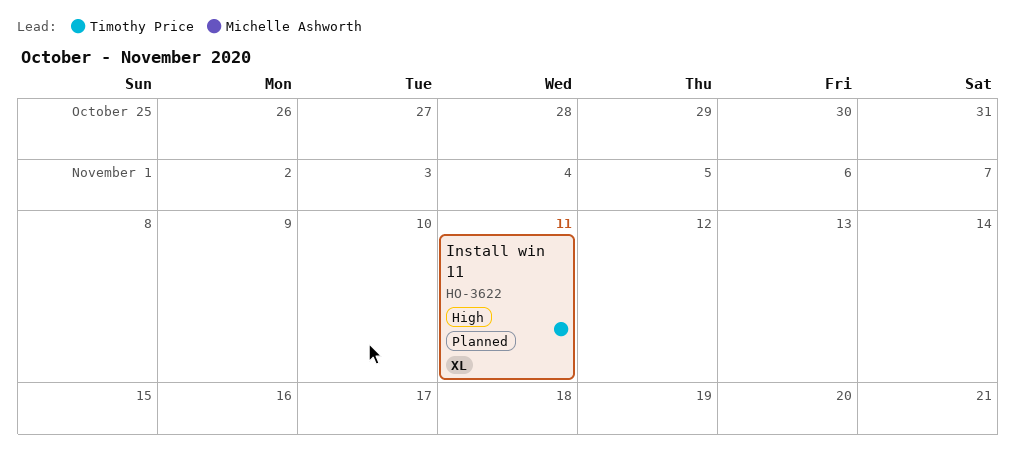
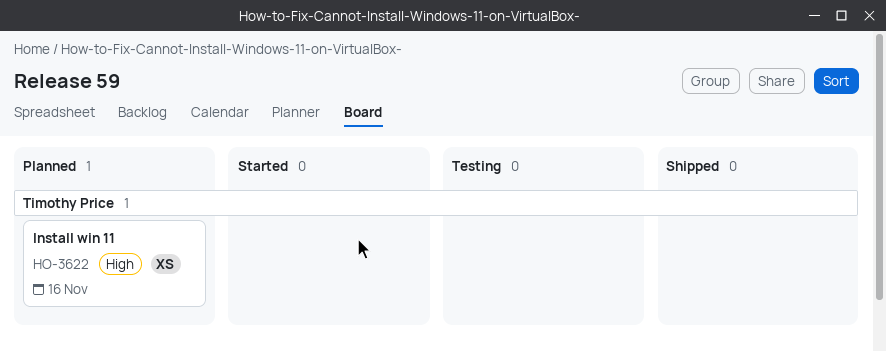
HO-3622, estimate: XL -> XS
HO-3622, due: Nov 11 -> Nov 16

